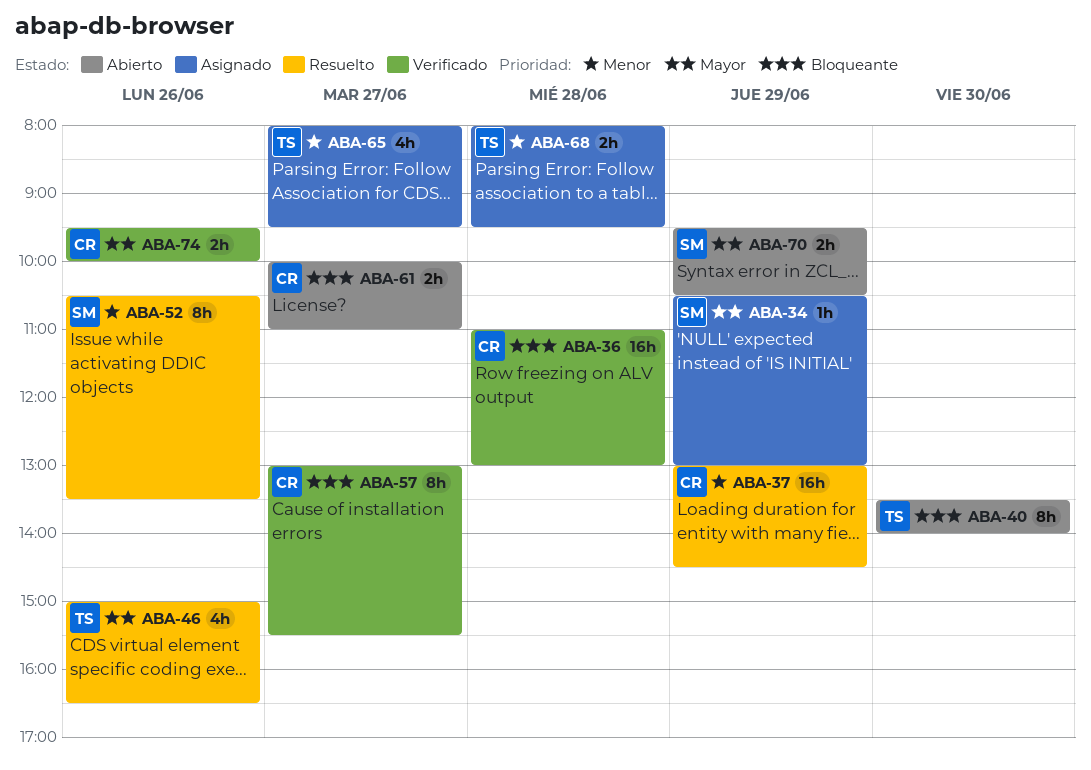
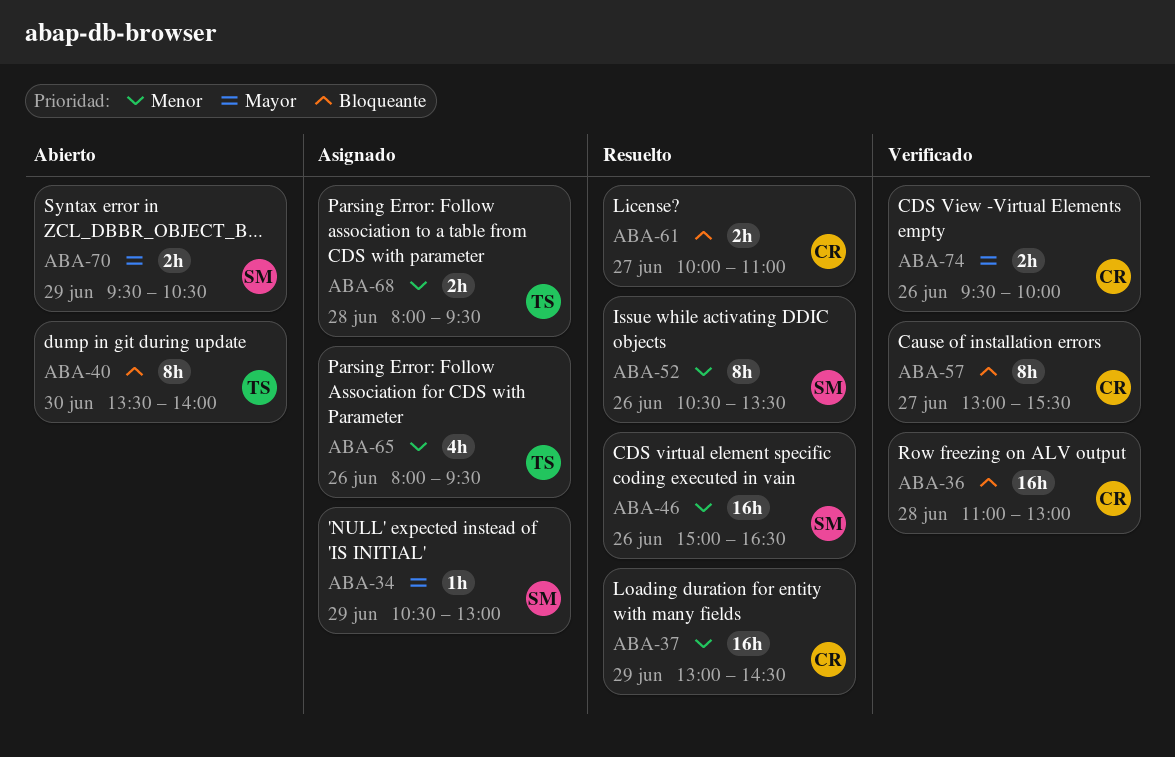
ABA-46, owner: TS -> SM
ABA-46, priority: Mayor -> Menor
ABA-46, estimate: 4h -> 16h
ABA-61, status: Abierto -> Resuelto
ABA-65, day: Jun 27 -> Jun 26

